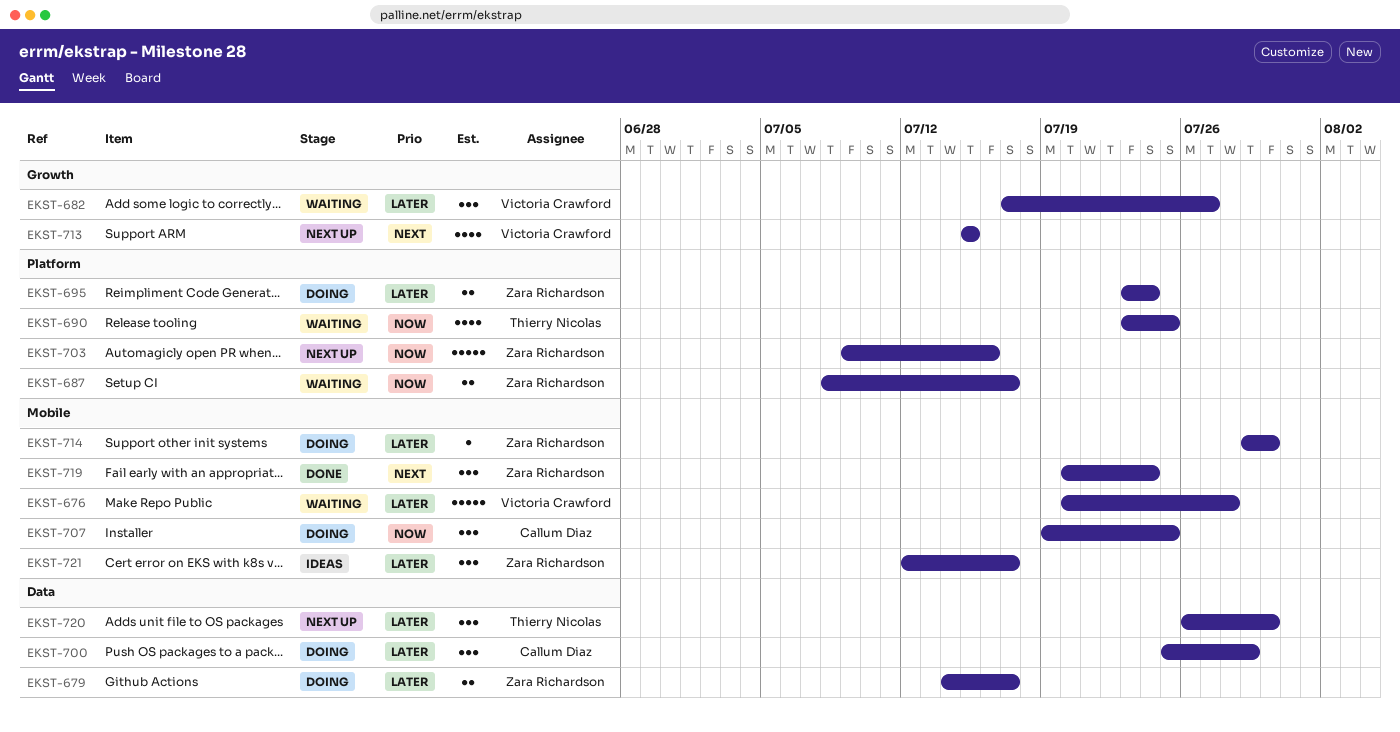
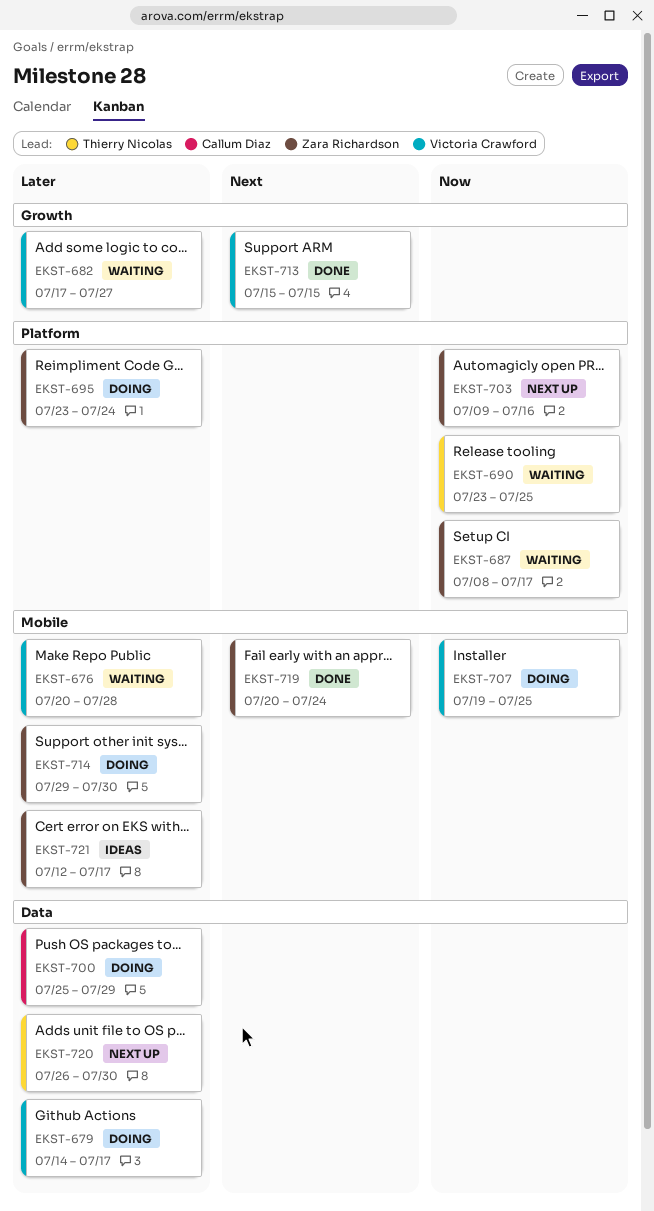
EKST-679, owner: Zara Richardson -> Victoria Crawford
EKST-707, owner: Callum Diaz -> Victoria Crawford
EKST-713, status: Next up -> Done

